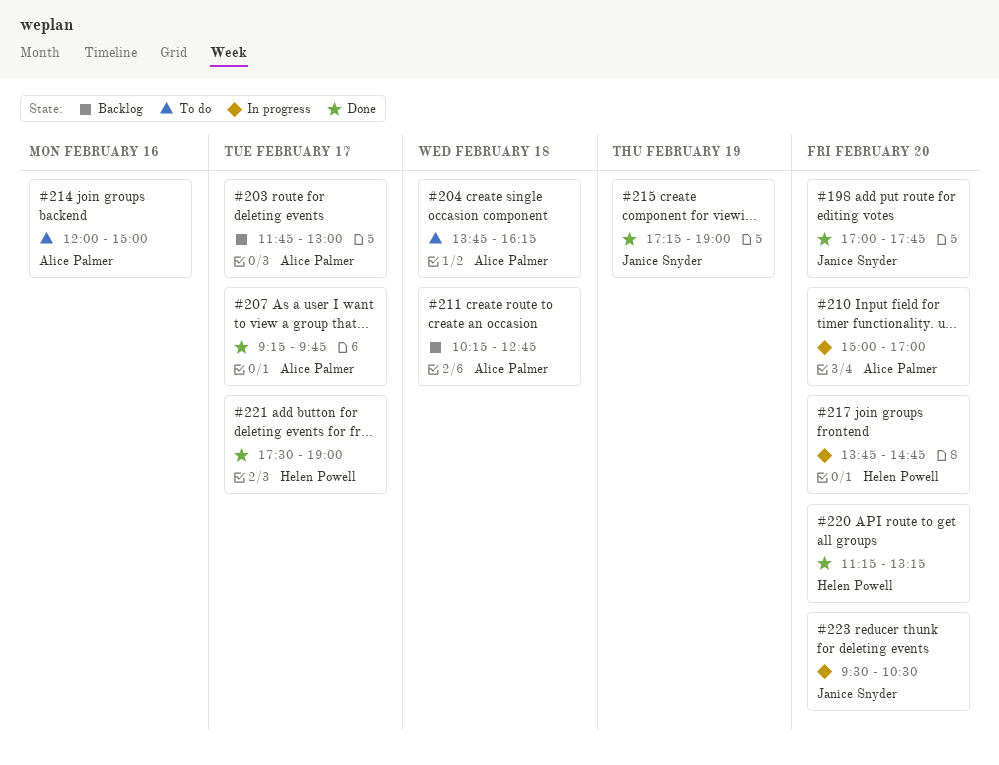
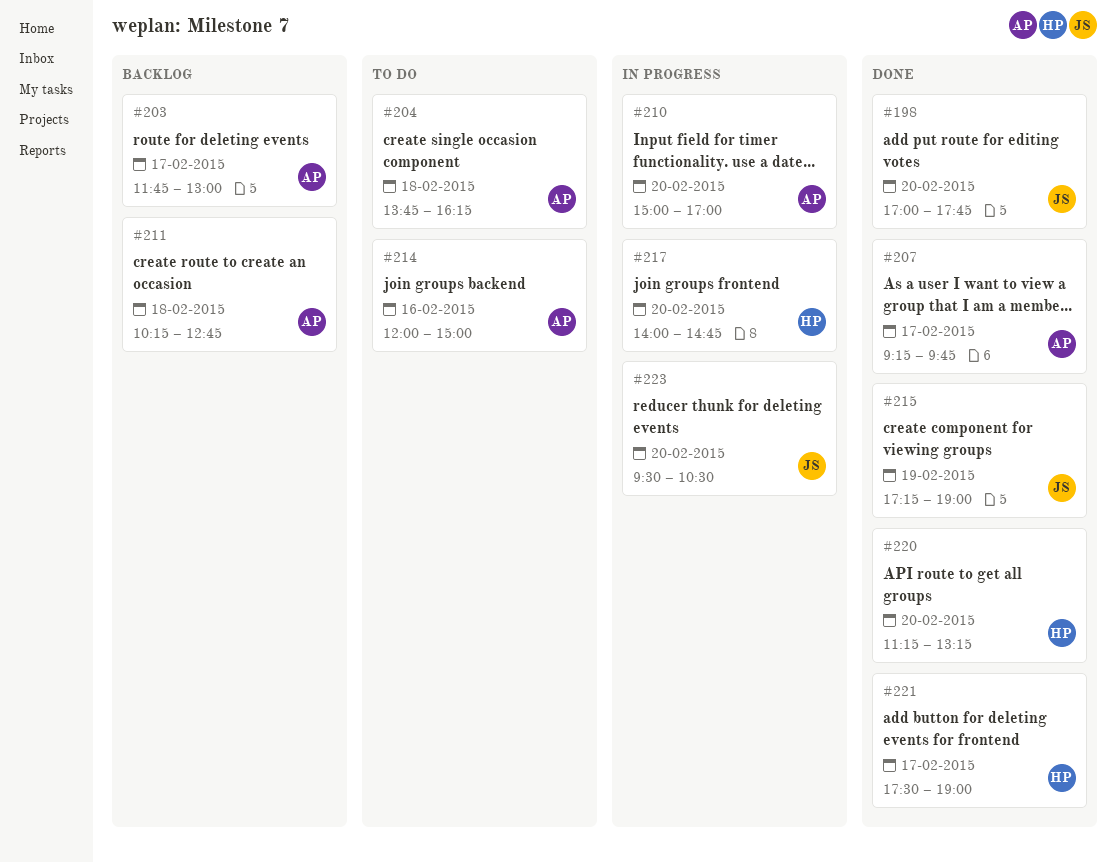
#217, begins: 13:45 -> 14:00

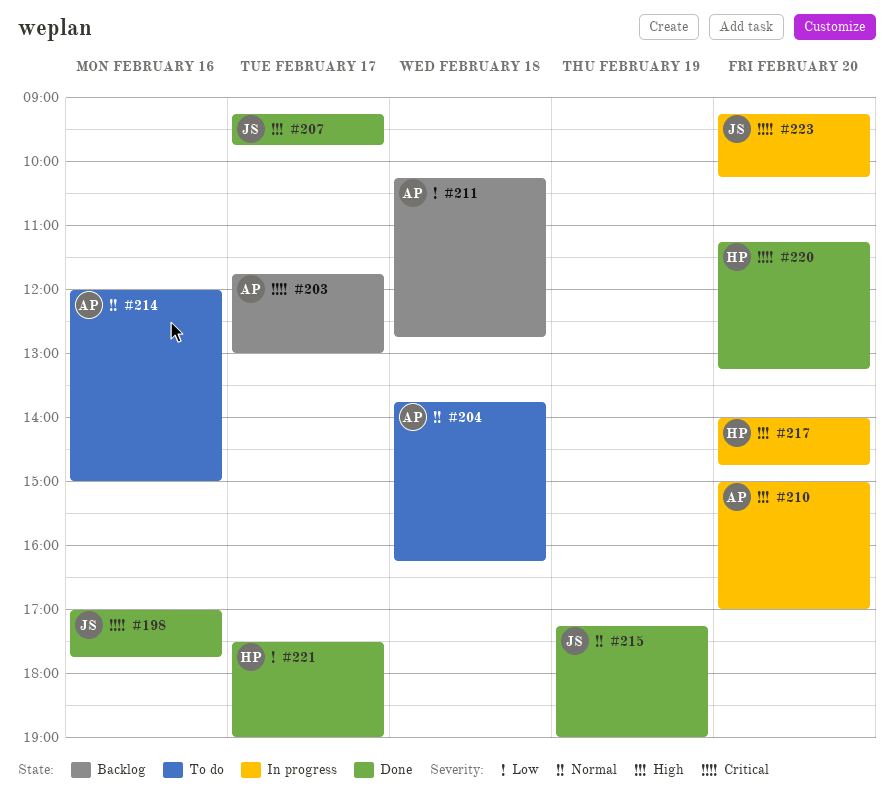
#198, day: Feb 20 -> Feb 16
#207, owner: AP -> JS
#223, begins: 09:30 -> 09:15
#223, ends: 10:30 -> 10:15

